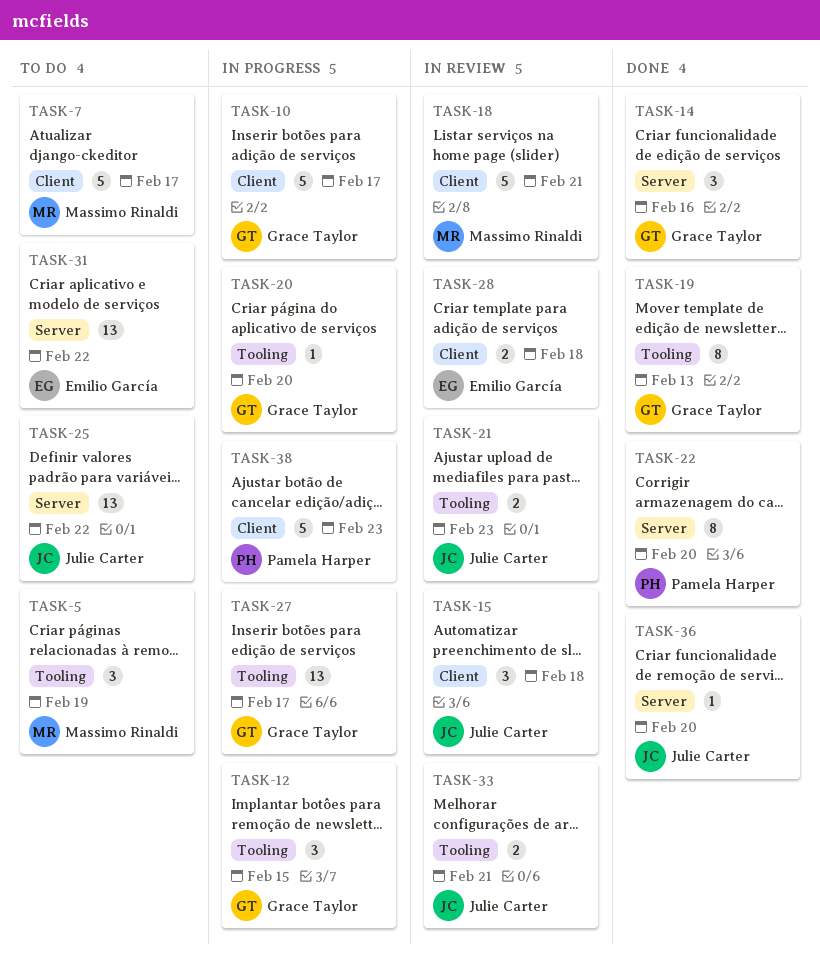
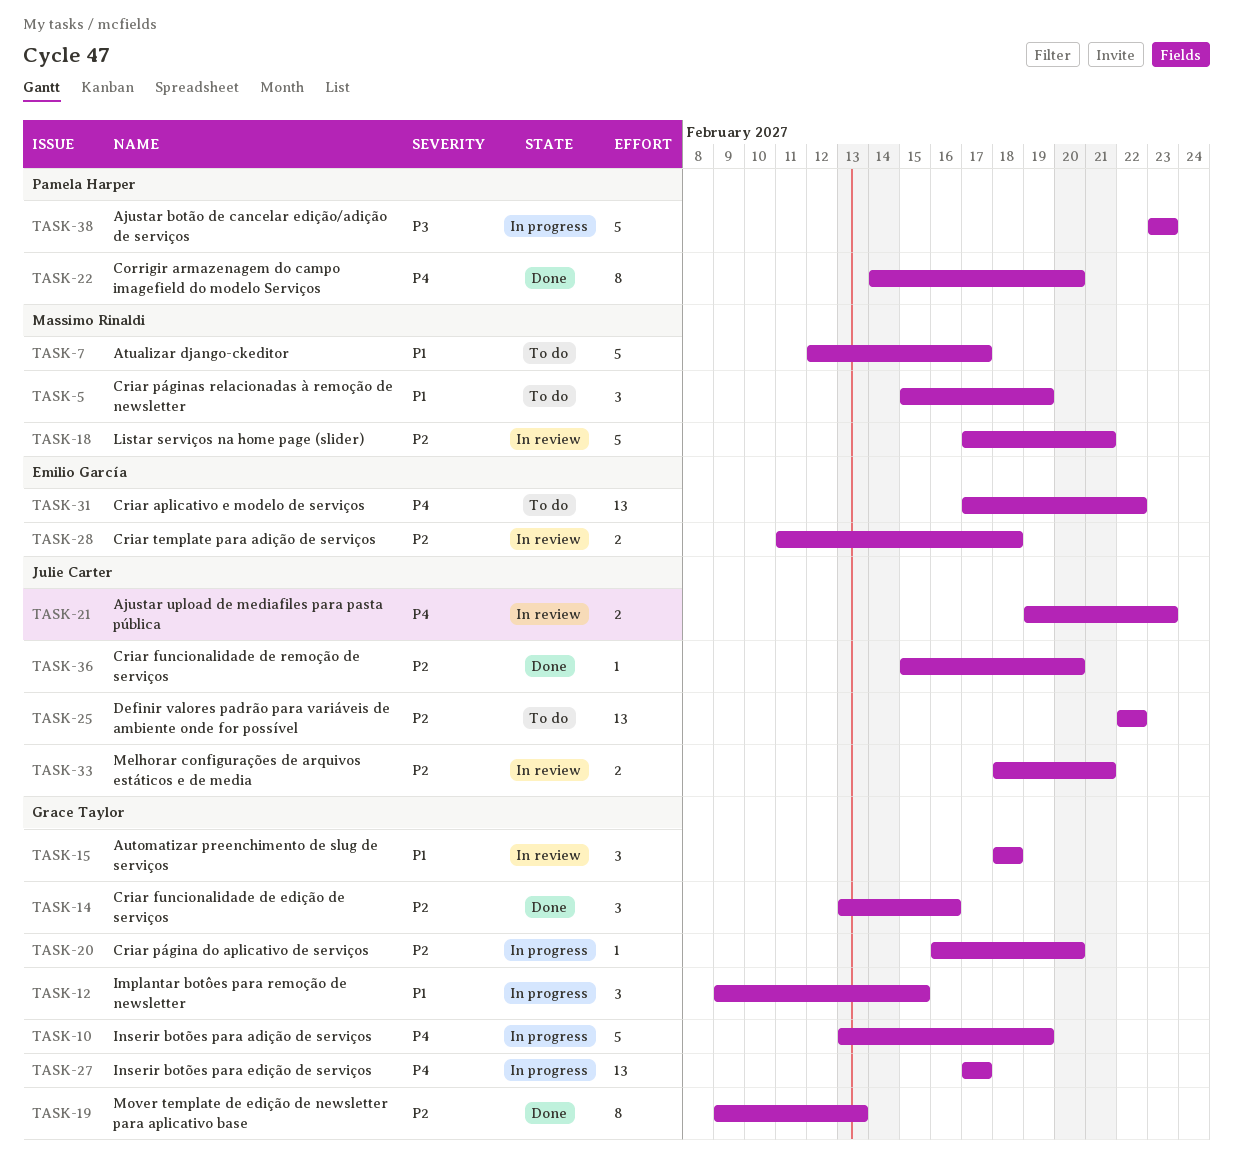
TASK-10, due: Feb 17 -> Feb 19
TASK-15, owner: Julie Carter -> Grace Taylor

